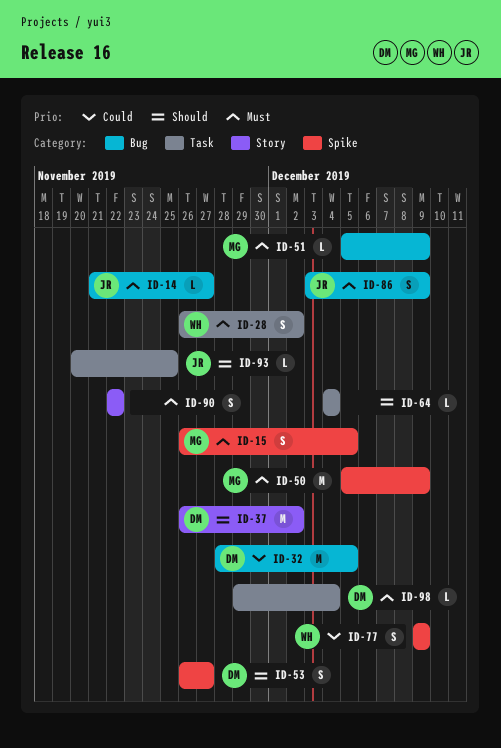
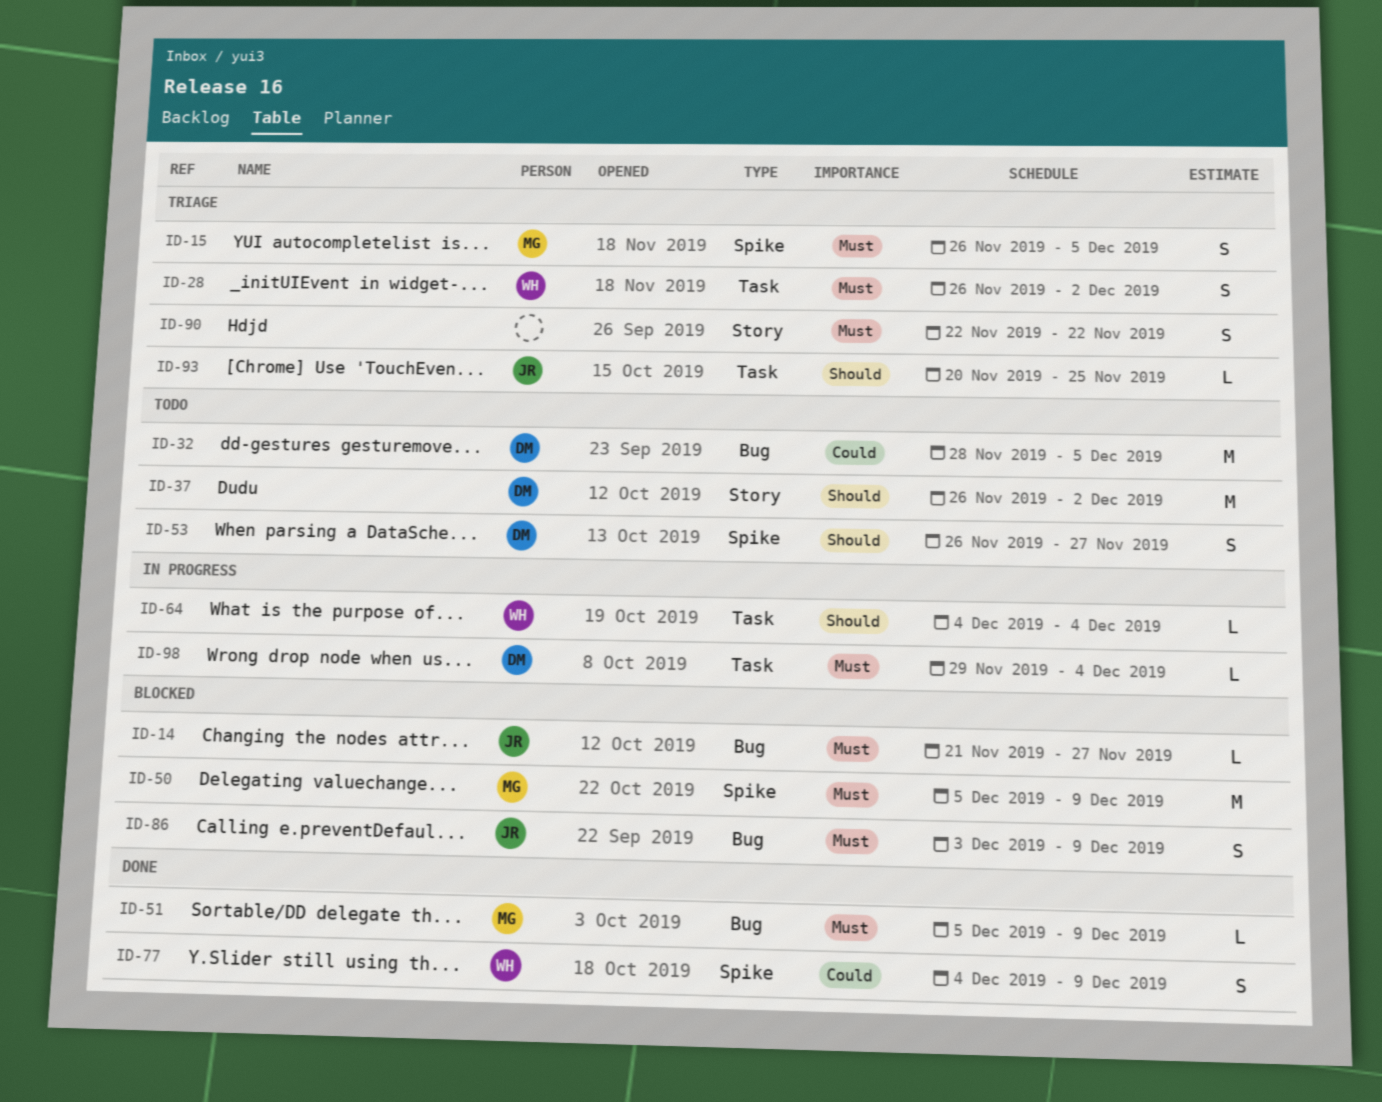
ID-64, owner: none -> WH
ID-77, start: Dec 9 -> Dec 4

